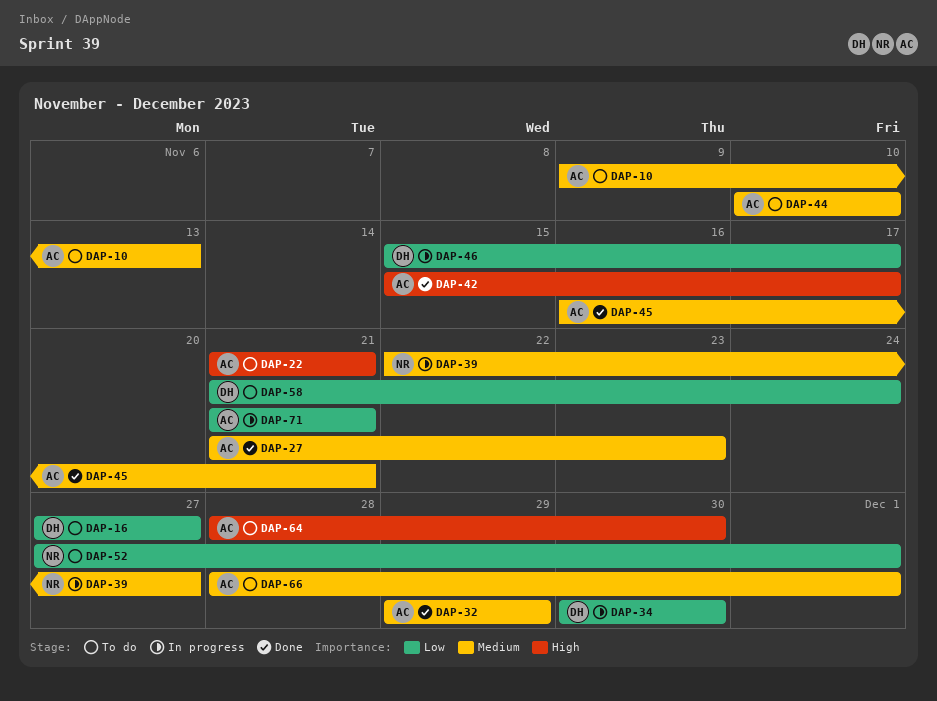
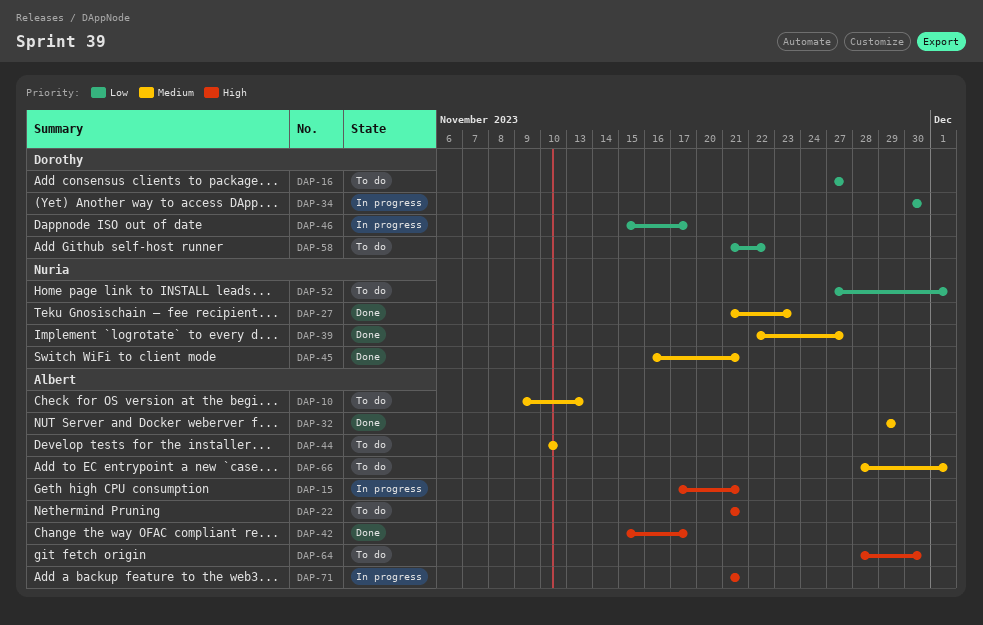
DAP-15: none -> present
DAP-27, owner: Albert -> Nuria
DAP-39, status: In progress -> Done
DAP-45, owner: Albert -> Nuria
DAP-58, due: Nov 24 -> Nov 22
DAP-71, priority: Low -> High

